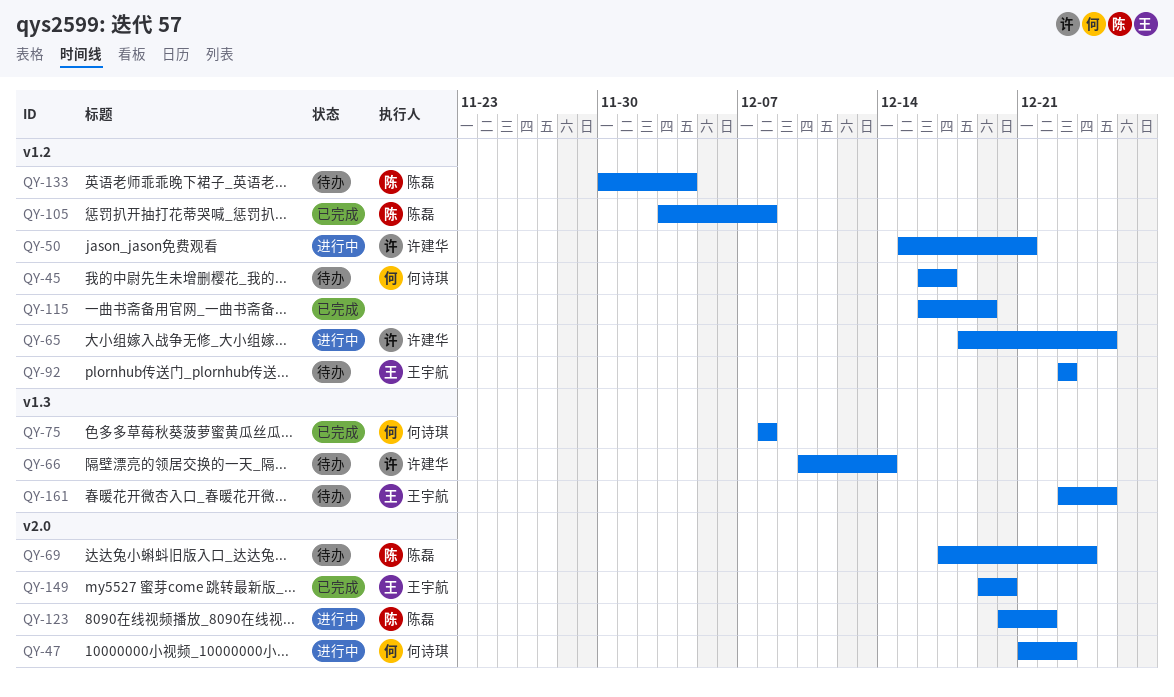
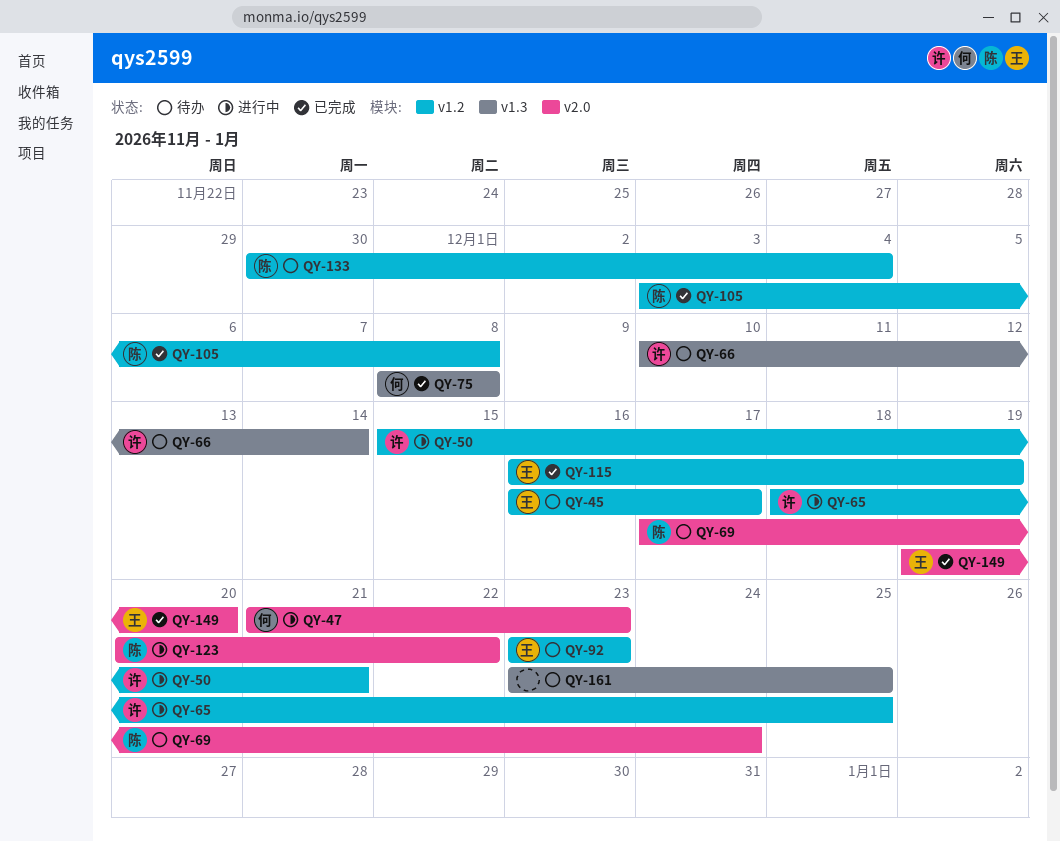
QY-45, owner: 何诗琪 -> 王宇航
QY-115, owner: none -> 王宇航
QY-161, owner: 王宇航 -> none

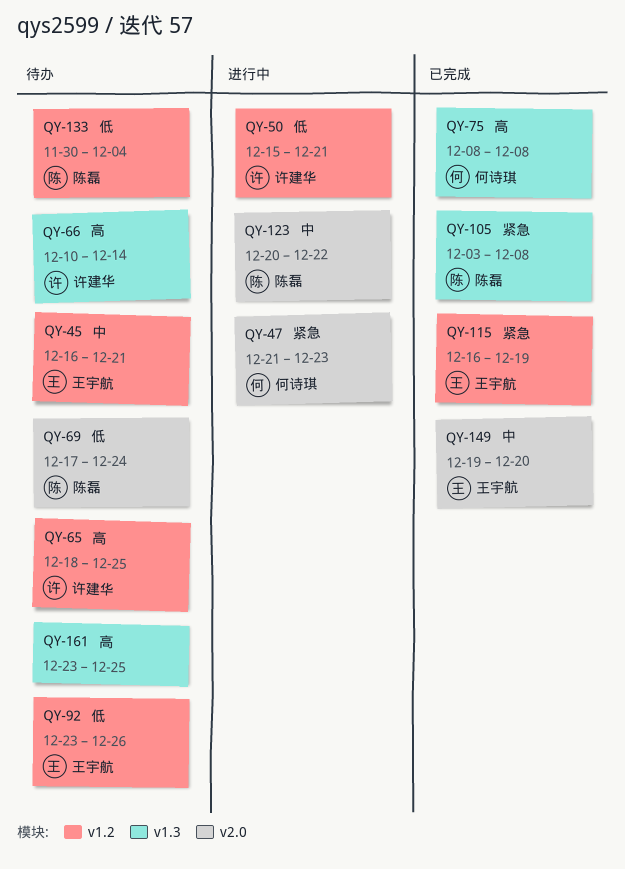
QY-45, due: Dec 17 -> Dec 21
QY-65, status: 进行中 -> 待办
QY-92, due: Dec 23 -> Dec 26
QY-105, label: v1.2 -> v1.3

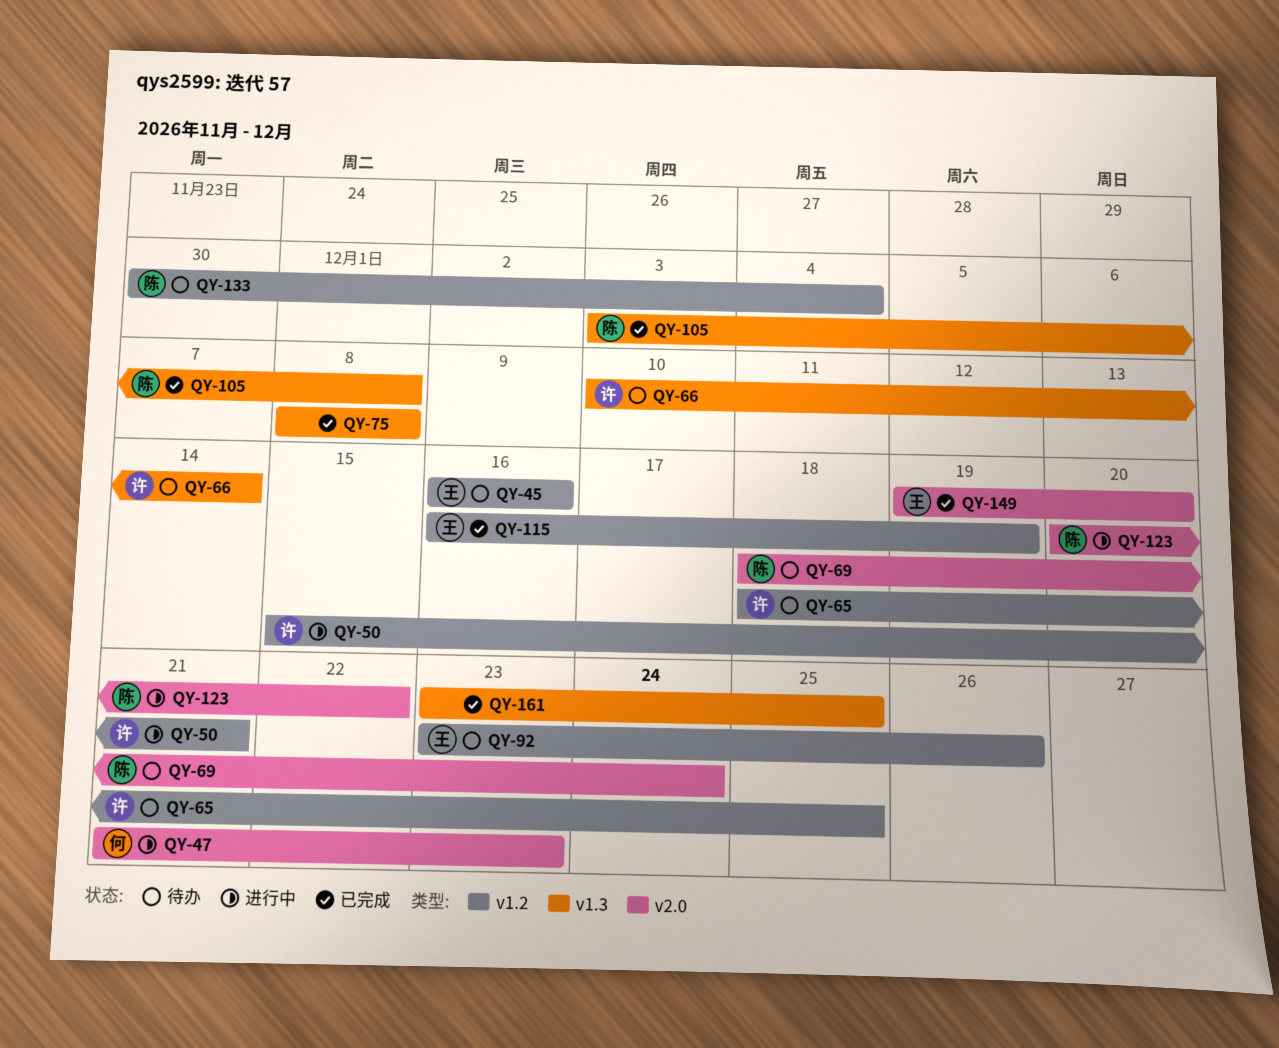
QY-45, due: Dec 21 -> Dec 16
QY-69, start: Dec 17 -> Dec 18
QY-75, owner: 何诗琪 -> none
QY-161, status: 待办 -> 已完成

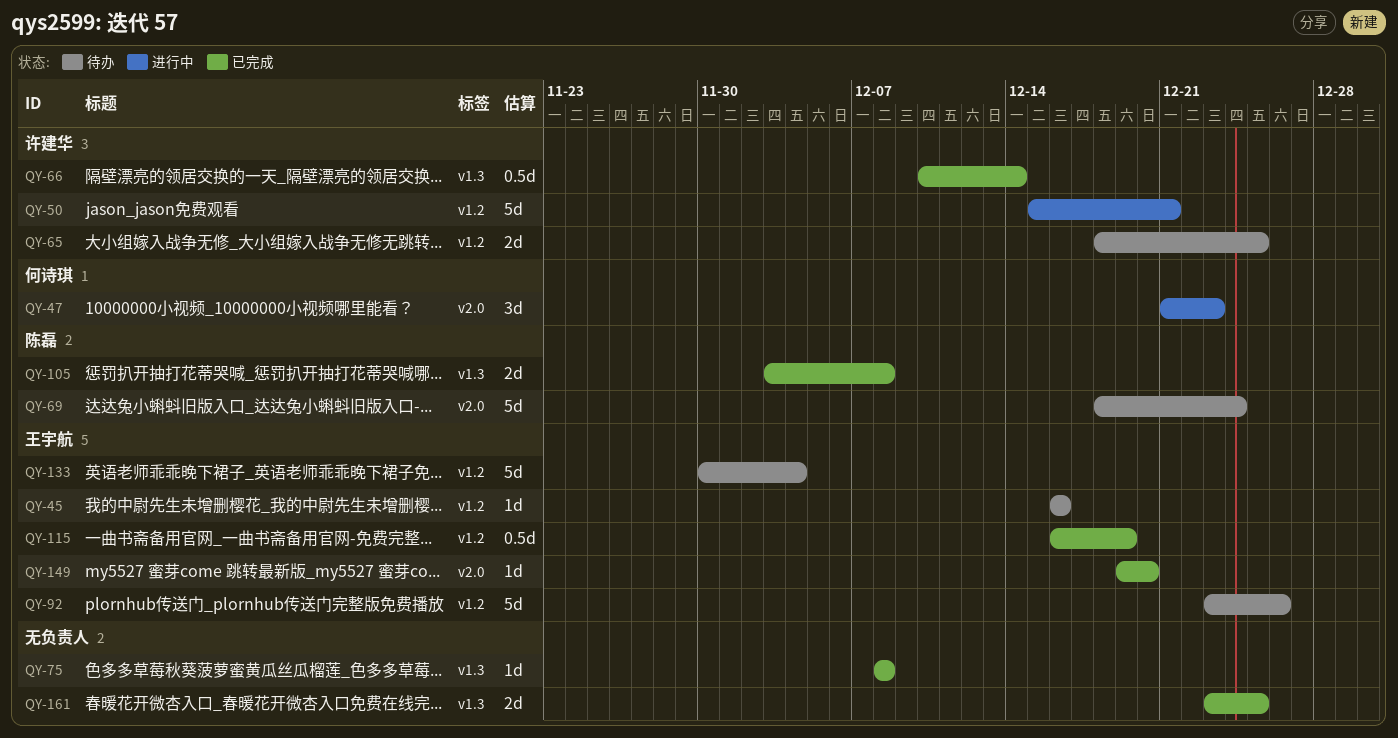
QY-66, status: 待办 -> 已完成
QY-123: present -> none
QY-133, owner: 陈磊 -> 王宇航

